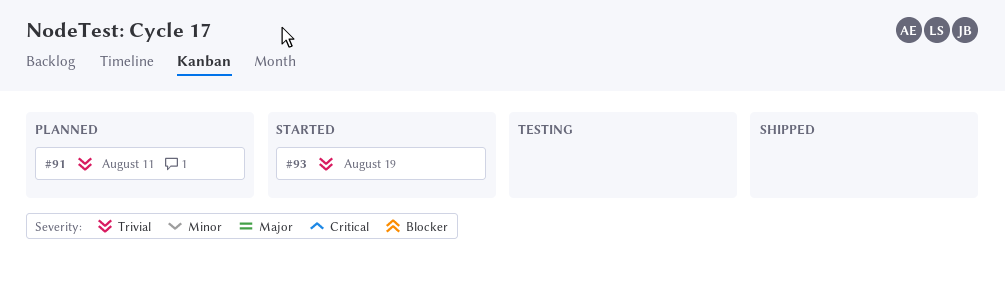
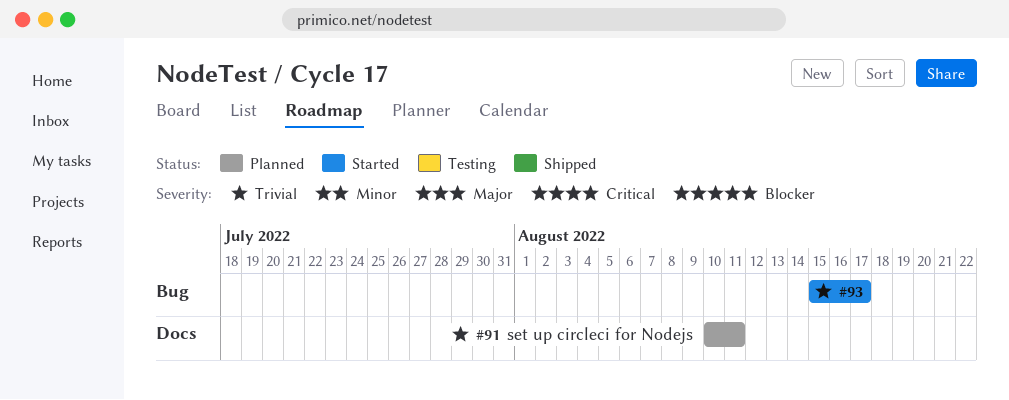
#93, due: Aug 19 -> Aug 17

